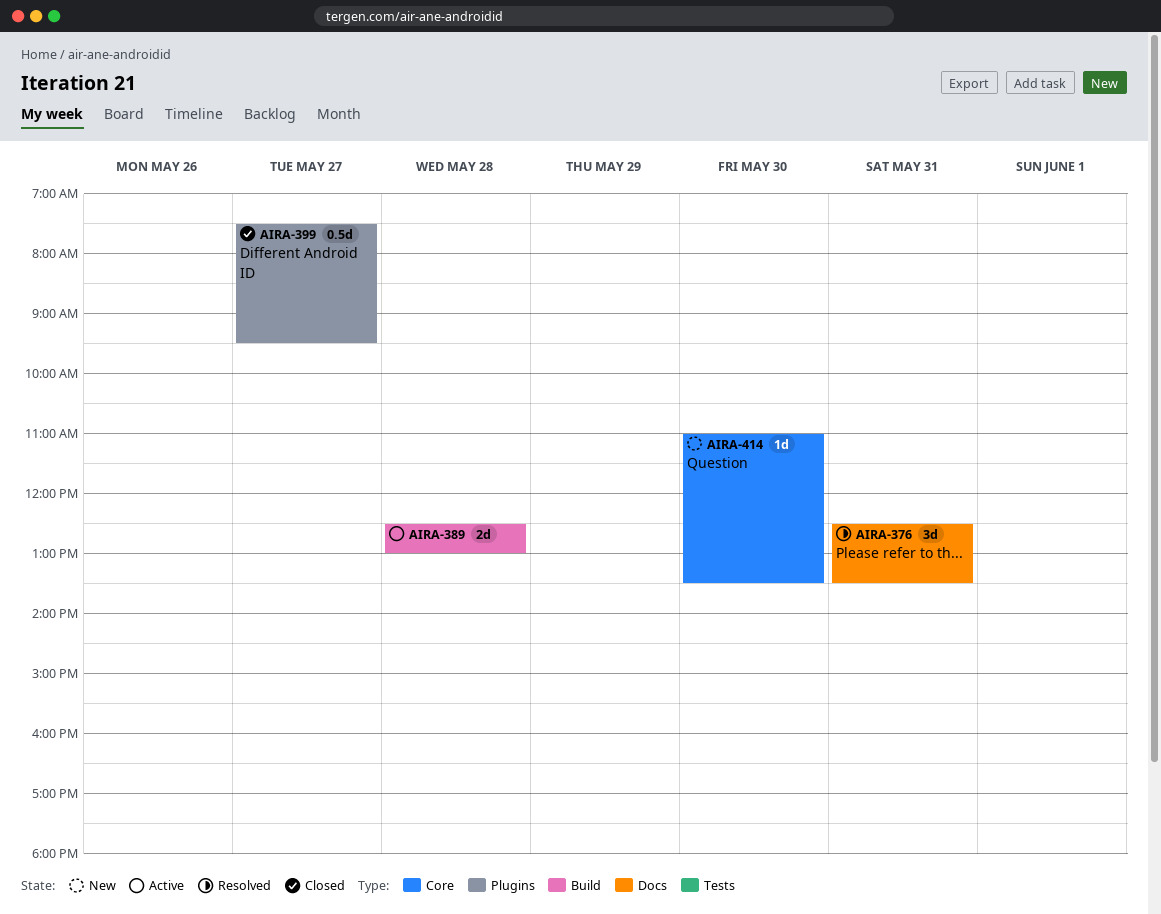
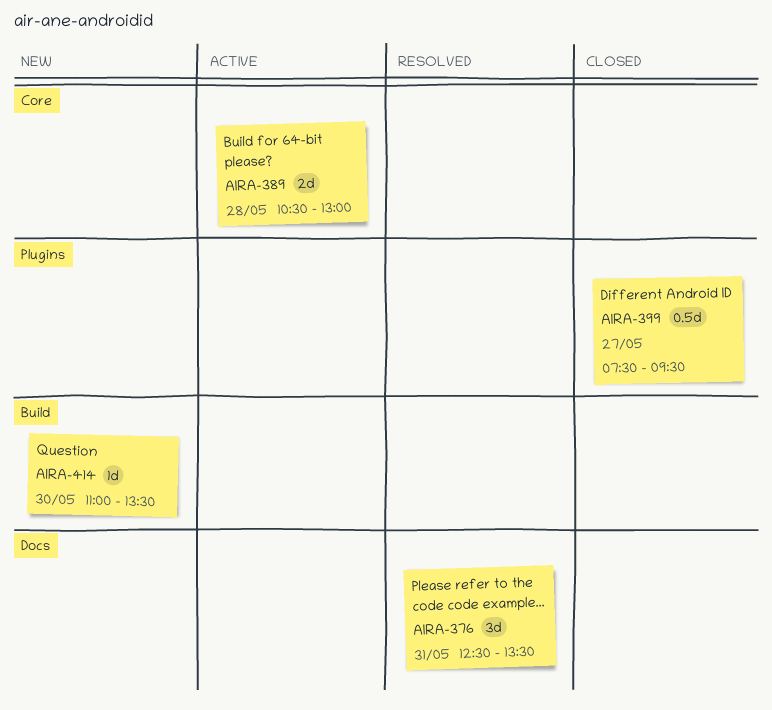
AIRA-389, label: Build -> Core
AIRA-389, begins: 12:30 -> 10:30
AIRA-414, label: Core -> Build

